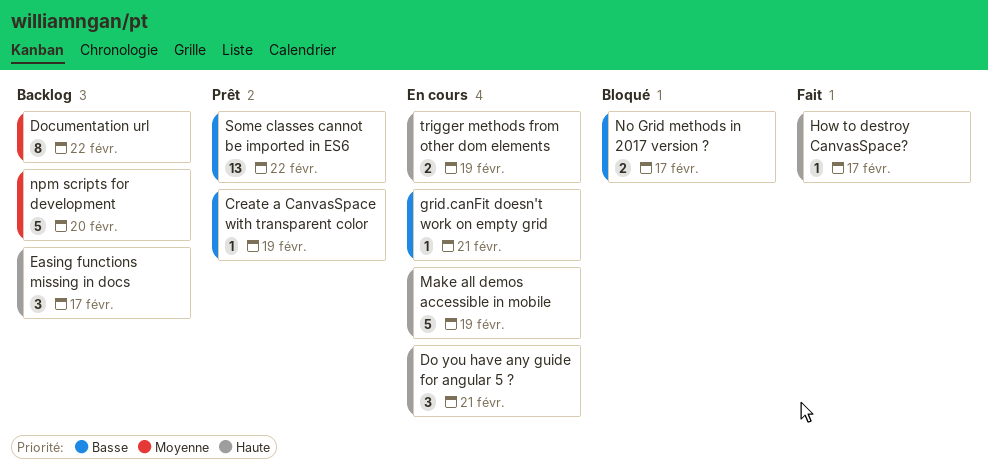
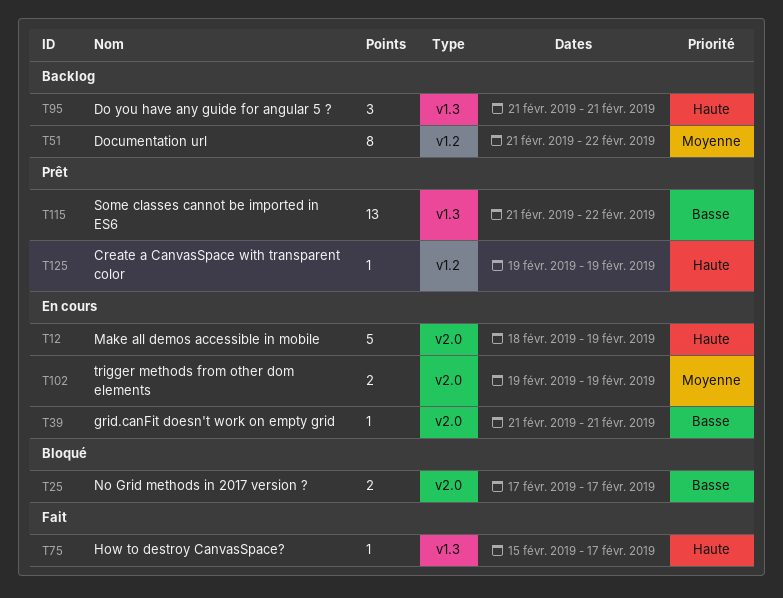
Create a CanvasSpace with transparent color, priority: Basse -> Haute
Do you have any guide for angular 5 ?, status: En cours -> Backlog
Easing functions missing in docs: present -> none
npm scripts for development: present -> none
trigger methods from other dom elements, priority: Haute -> Moyenne

